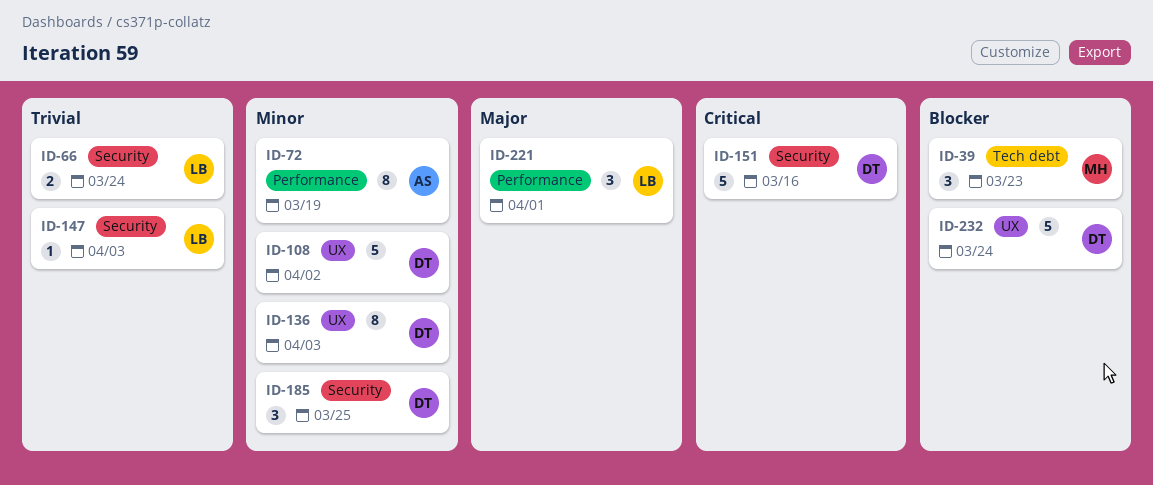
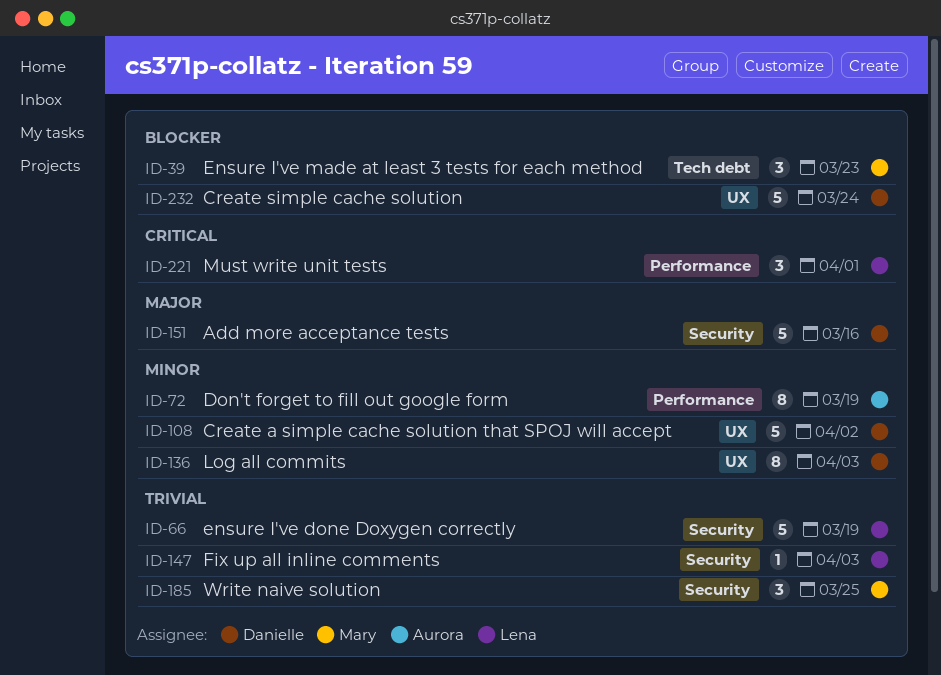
ID-66, estimate: 2 -> 5
ID-66, due: Mar 24 -> Mar 19
ID-151, priority: Critical -> Major
ID-185, owner: Danielle -> Mary
ID-185, priority: Minor -> Trivial
ID-221, priority: Major -> Critical

